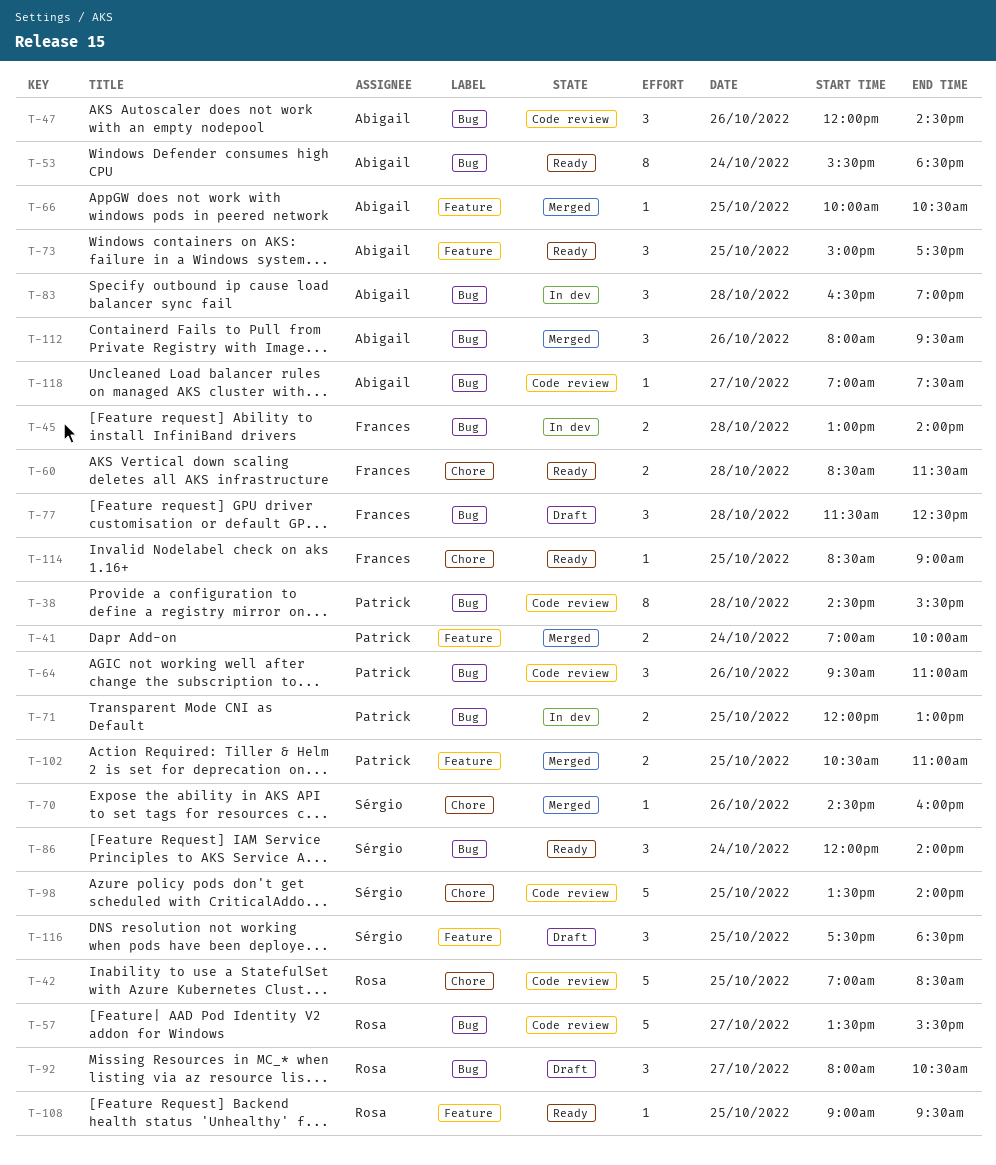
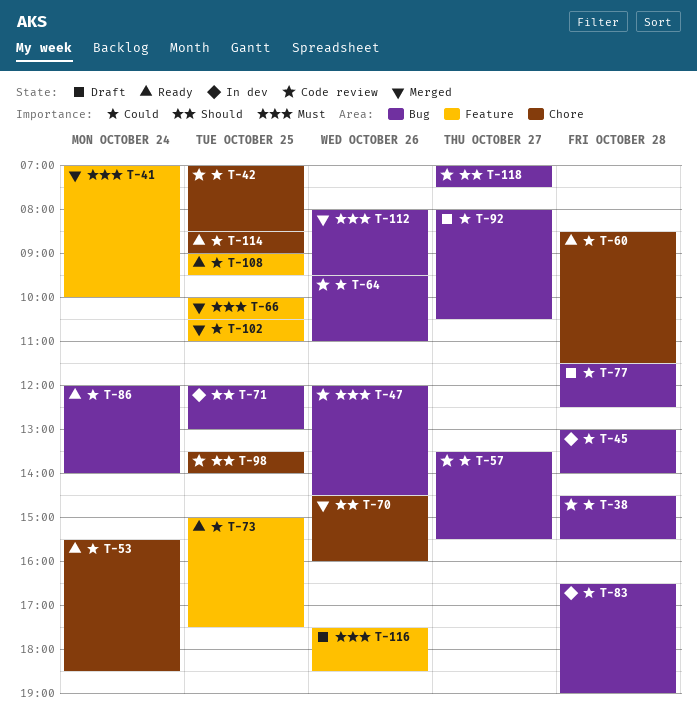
T-53, label: Bug -> Chore
T-116, day: Oct 25 -> Oct 26

